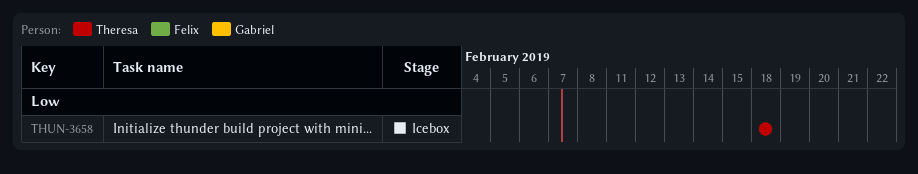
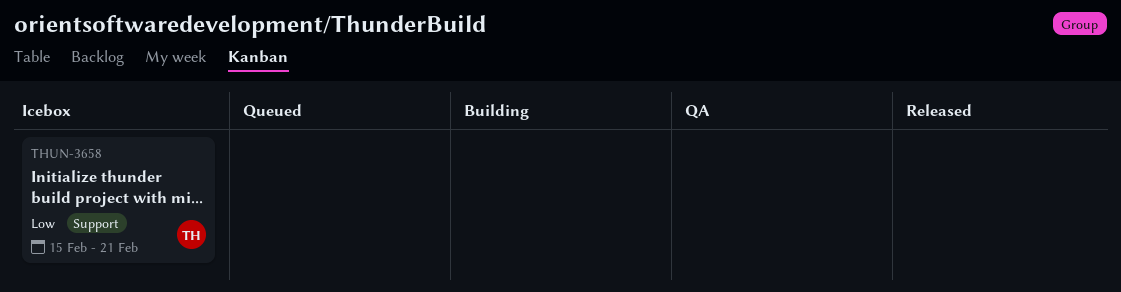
THUN-3658, start: Feb 18 -> Feb 15
THUN-3658, due: Feb 18 -> Feb 21

